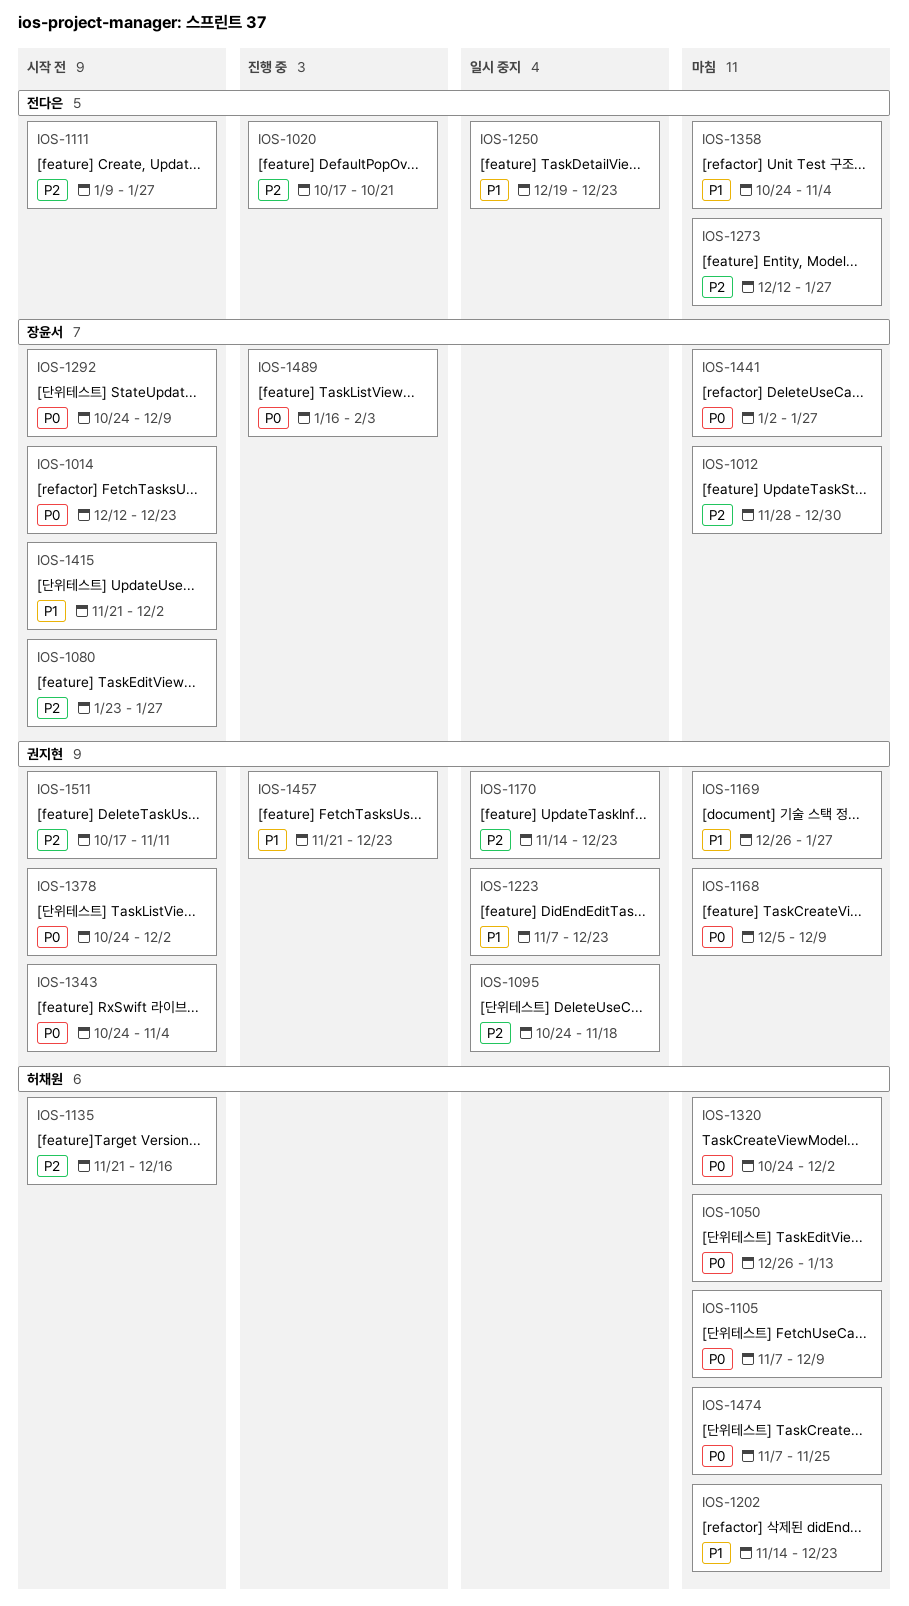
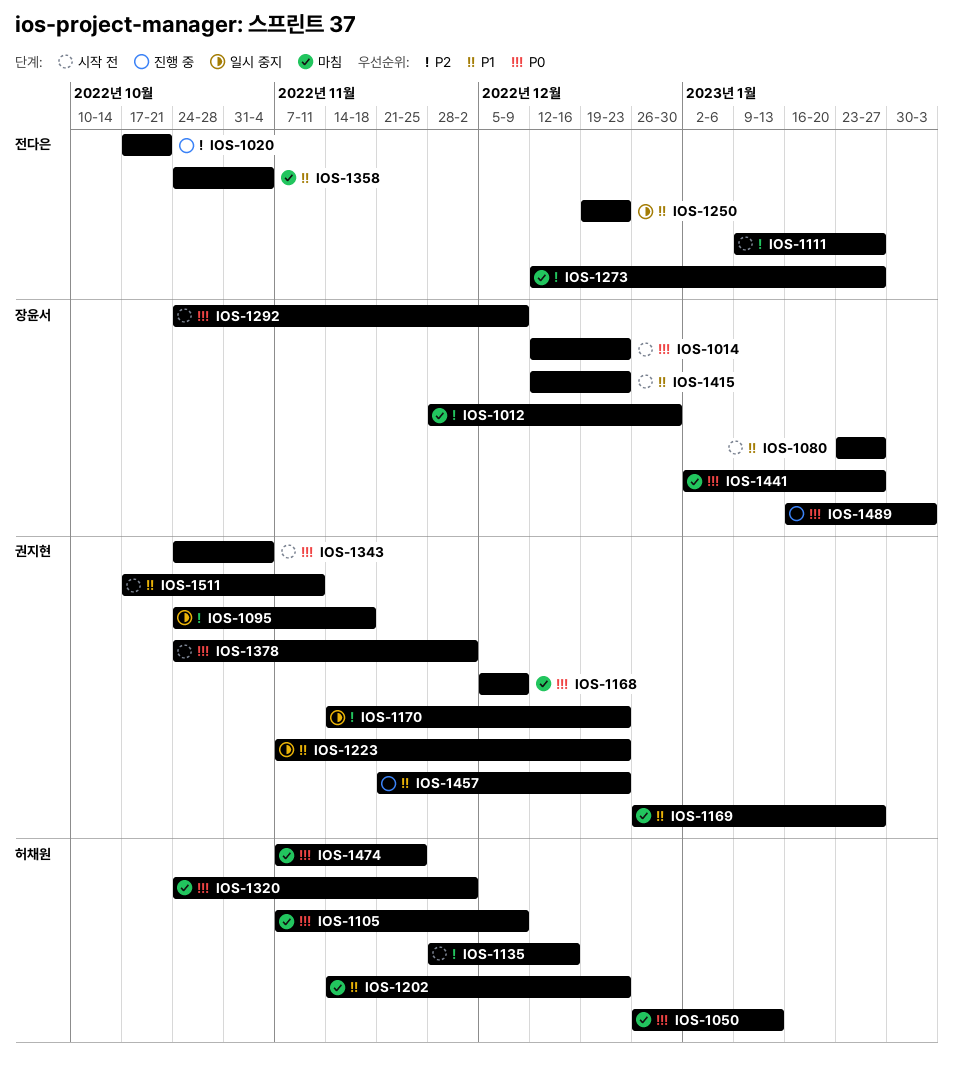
IOS-1080, priority: P2 -> P1
IOS-1135, start: Nov 21 -> Nov 28
IOS-1415, start: Nov 21 -> Dec 12
IOS-1415, due: Dec 2 -> Dec 23
IOS-1511, priority: P2 -> P1

